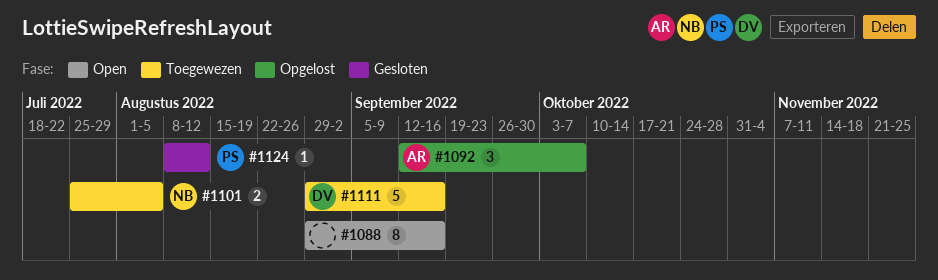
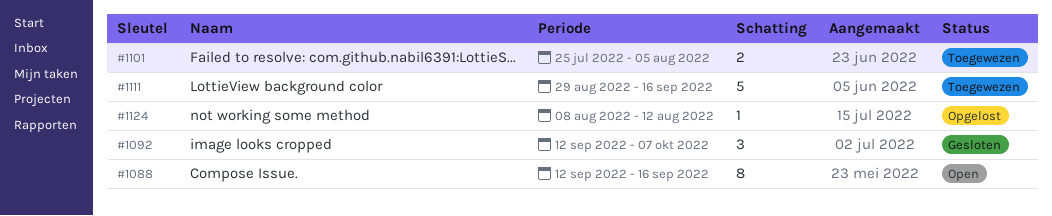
#1088, start: Aug 29 -> Sep 12
#1092, status: Opgelost -> Gesloten
#1124, status: Gesloten -> Opgelost

